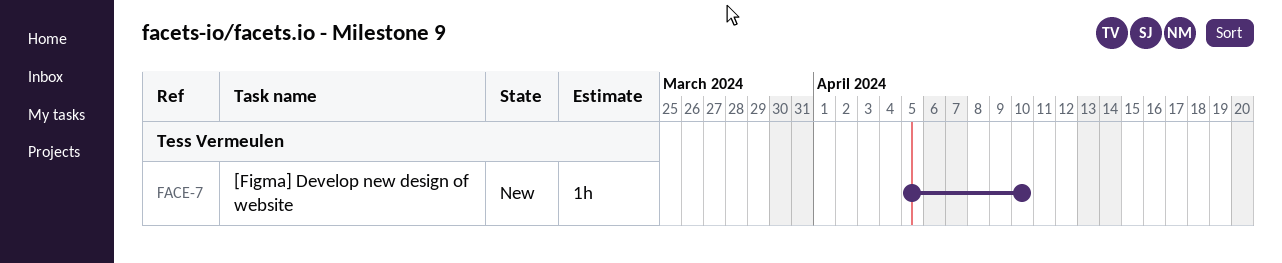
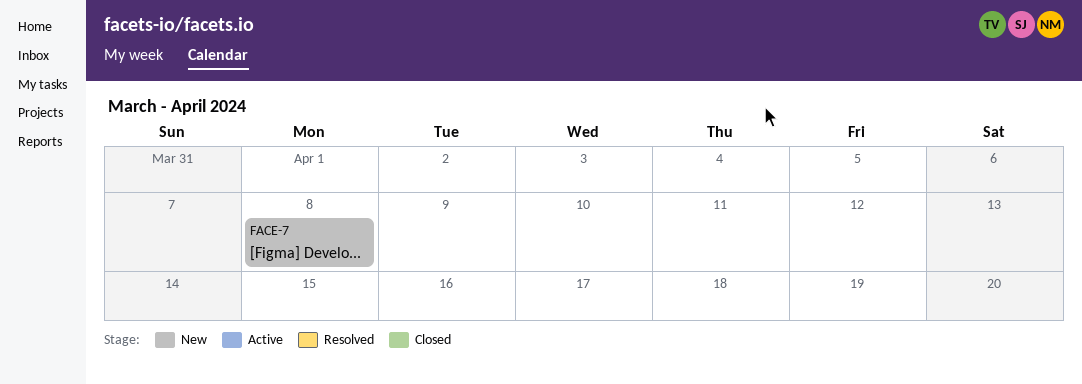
FACE-7, due: Apr 10 -> Apr 8

